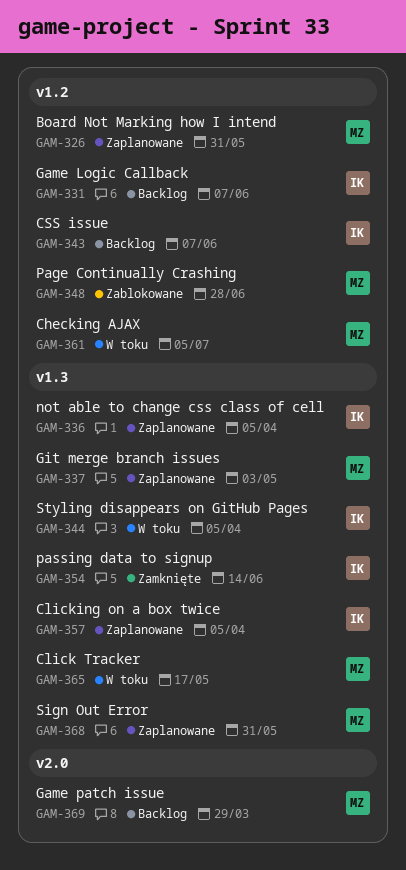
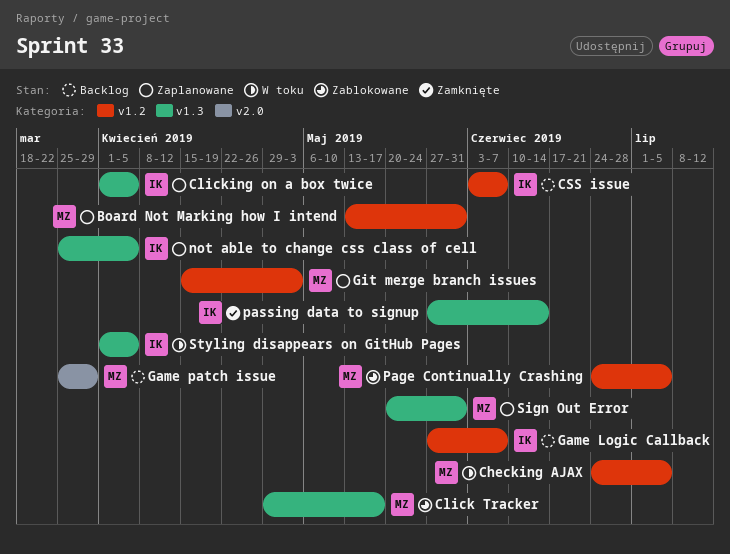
Click Tracker, status: W toku -> Zablokowane
Git merge branch issues, label: v1.3 -> v1.2
Page Continually Crashing, due: Jun 28 -> Jul 5

